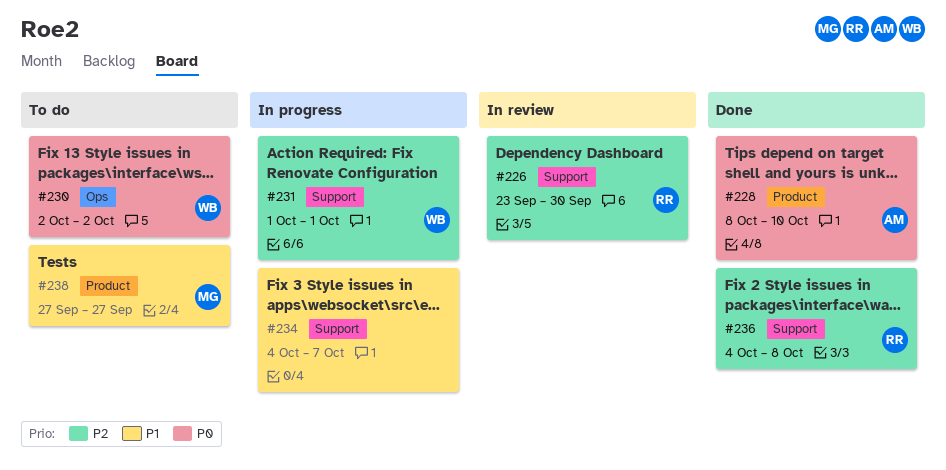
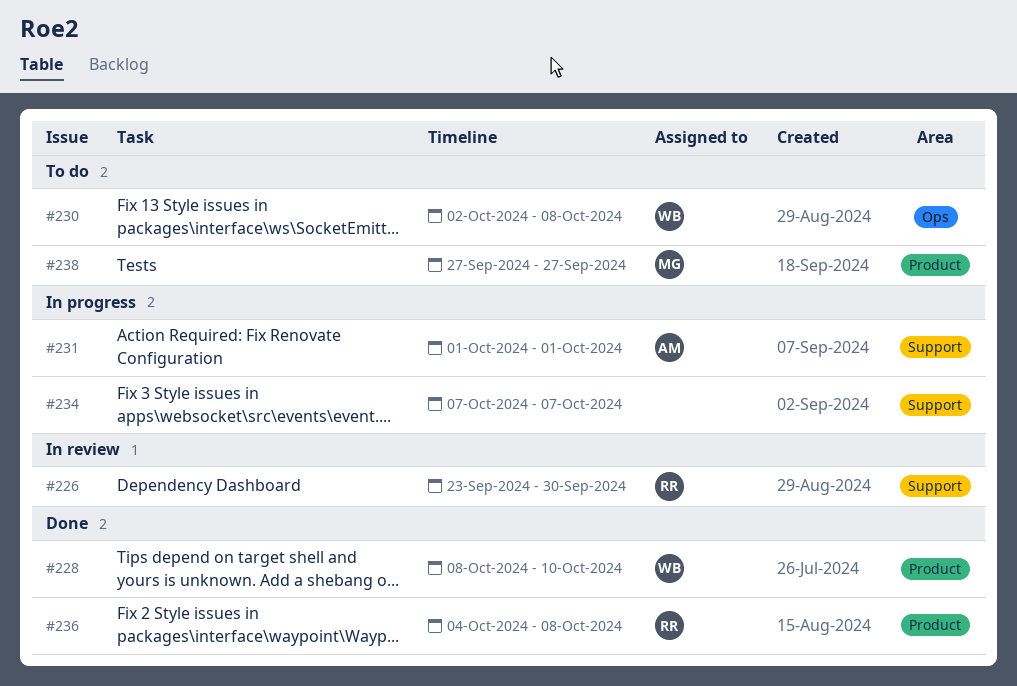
#228, owner: AM -> WB
#230, due: Oct 2 -> Oct 8
#231, owner: WB -> AM
#234, start: Oct 4 -> Oct 7
#236, label: Support -> Product

